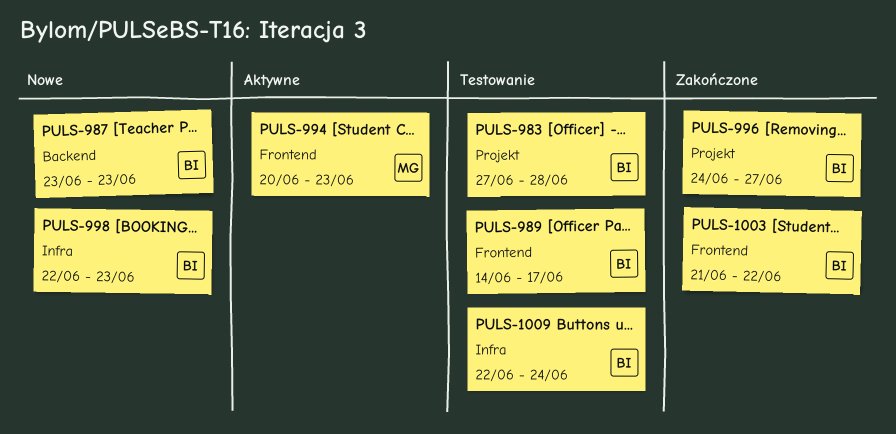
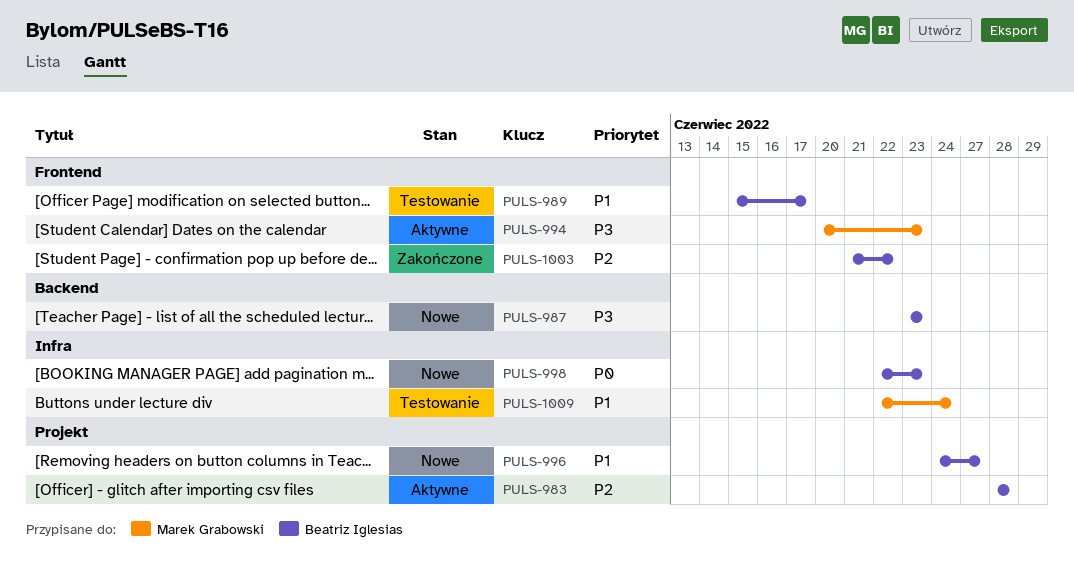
PULS-983, status: Testowanie -> Aktywne
PULS-983, start: Jun 27 -> Jun 28
PULS-989, start: Jun 14 -> Jun 15
PULS-996, status: Zakończone -> Nowe
PULS-1009, owner: Beatriz Iglesias -> Marek Grabowski

